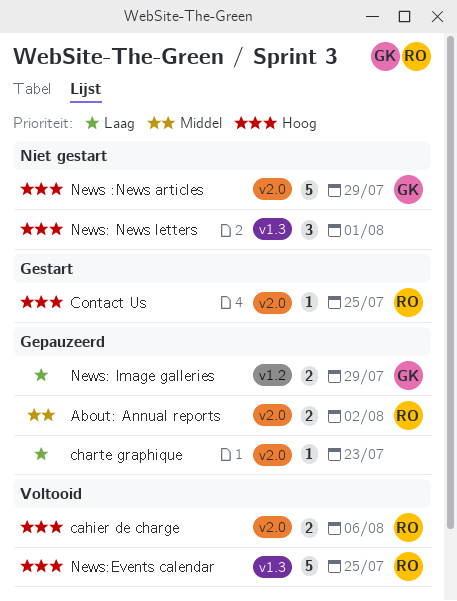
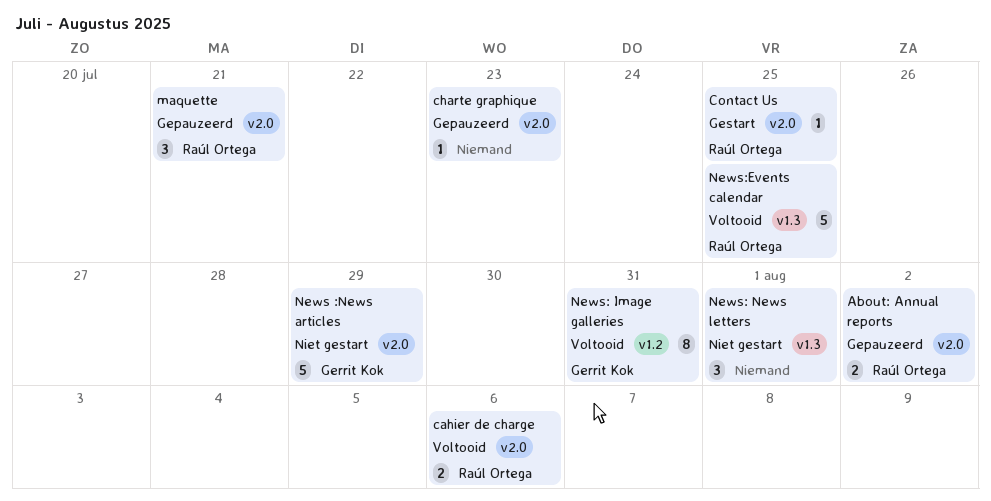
maquette: none -> present
News: Image galleries, status: Gepauzeerd -> Voltooid
News: Image galleries, estimate: 2 -> 8
News: Image galleries, due: Jul 29 -> Jul 31

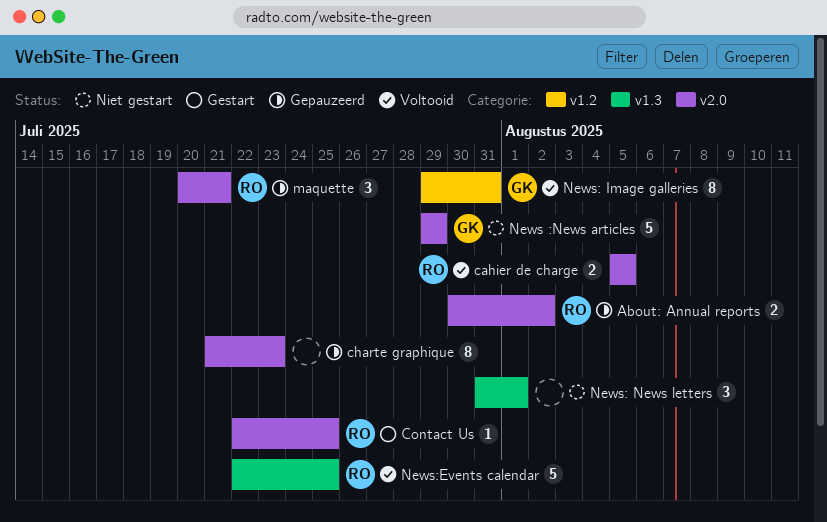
cahier de charge, due: Aug 6 -> Aug 5
charte graphique, estimate: 1 -> 8

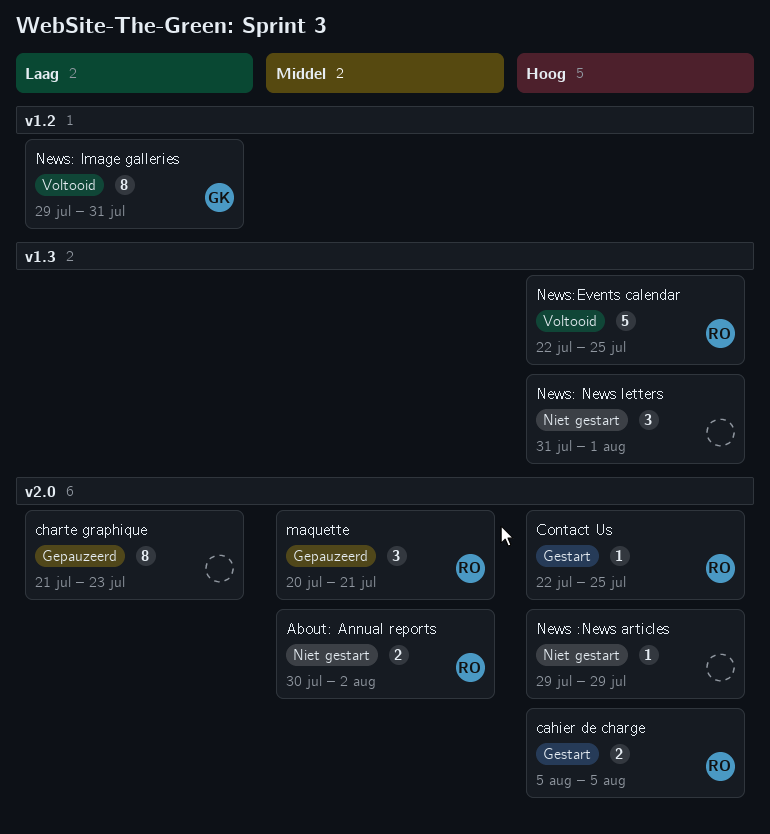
About: Annual reports, status: Gepauzeerd -> Niet gestart
cahier de charge, status: Voltooid -> Gestart
News :News articles, owner: GK -> none
News :News articles, estimate: 5 -> 1

